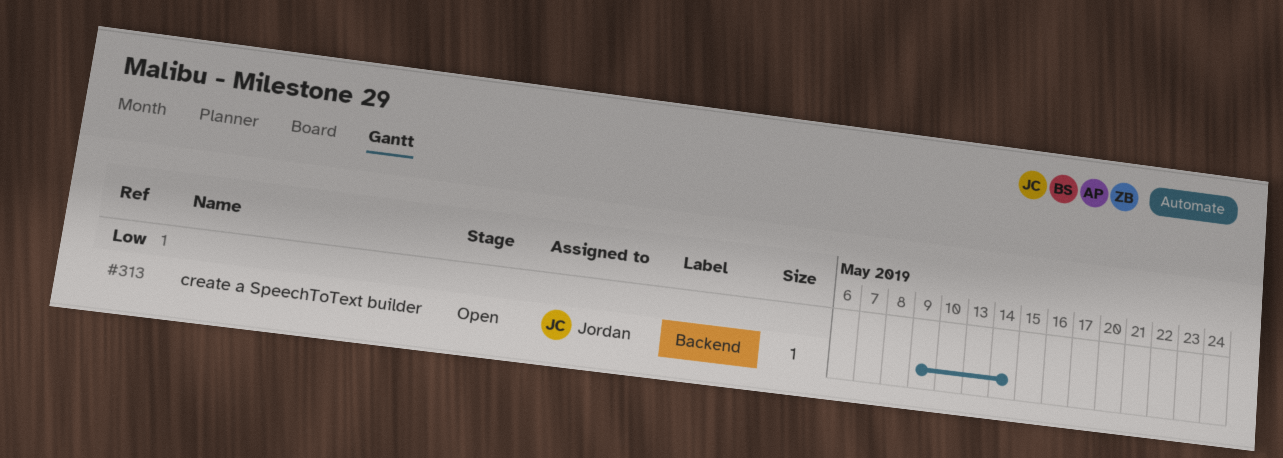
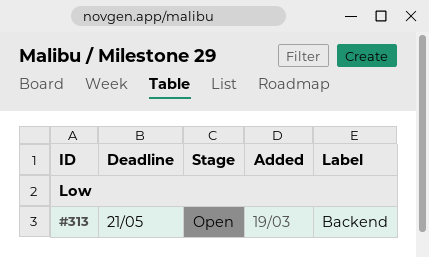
#313, due: May 14 -> May 21

